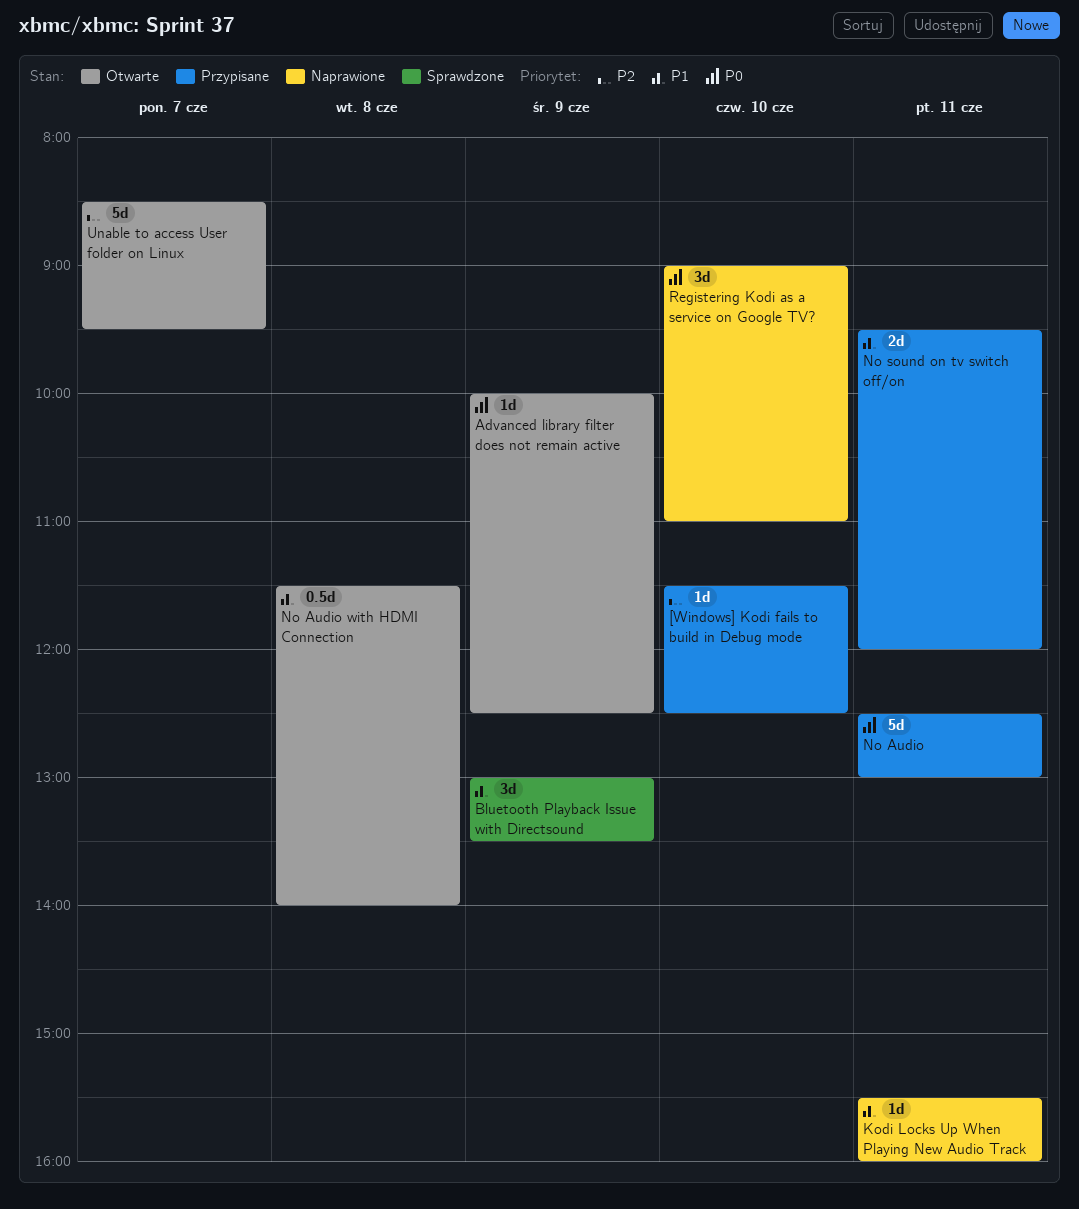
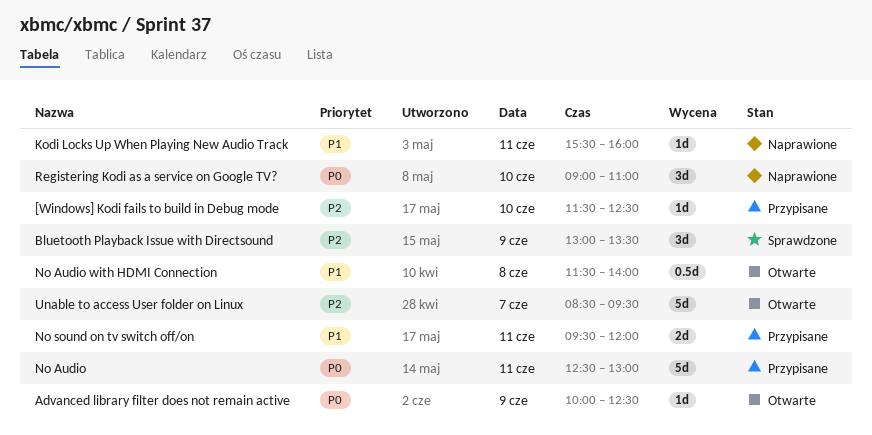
Bluetooth Playback Issue with Directsound, priority: P1 -> P2

